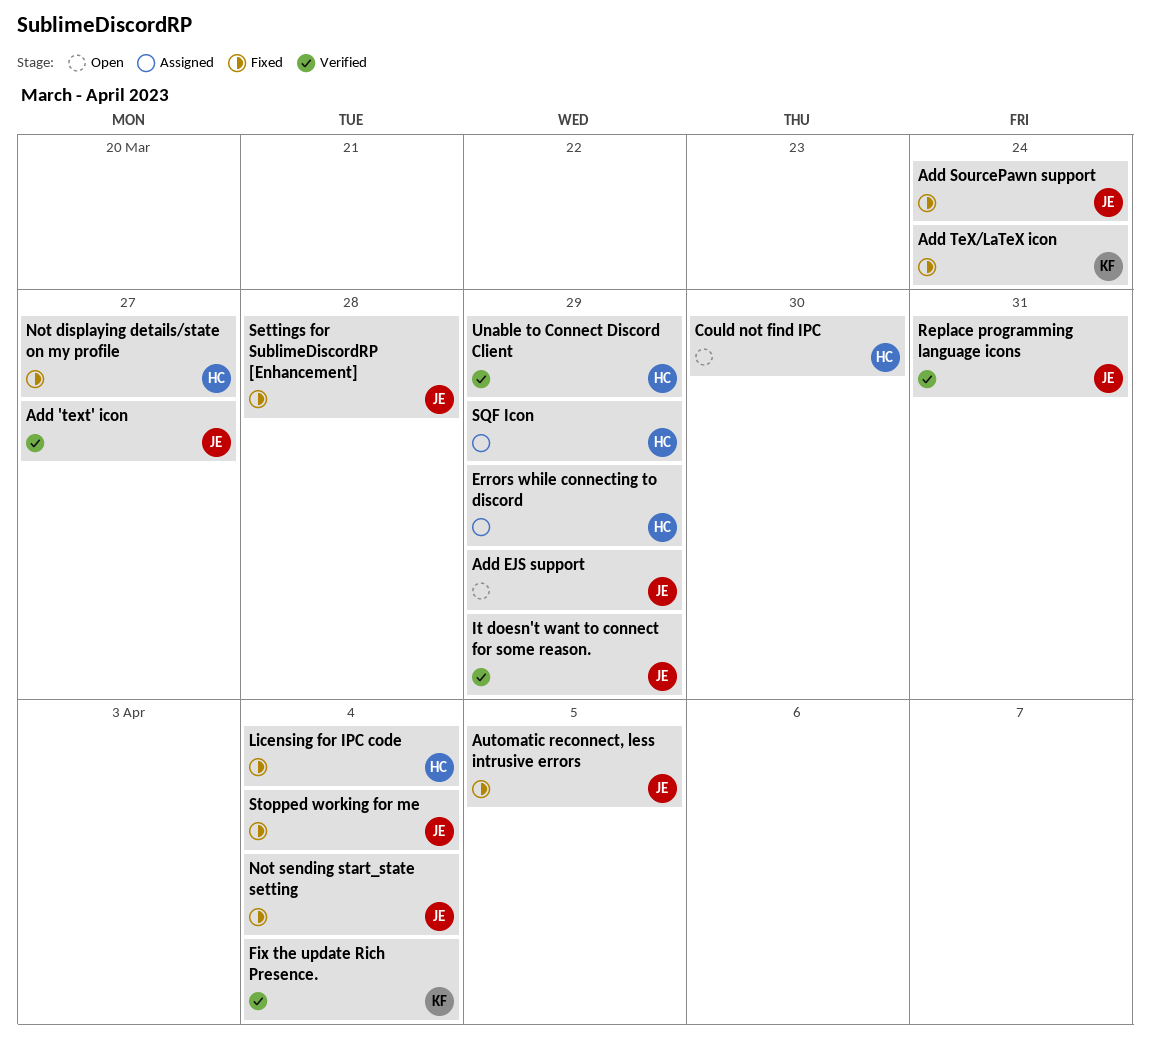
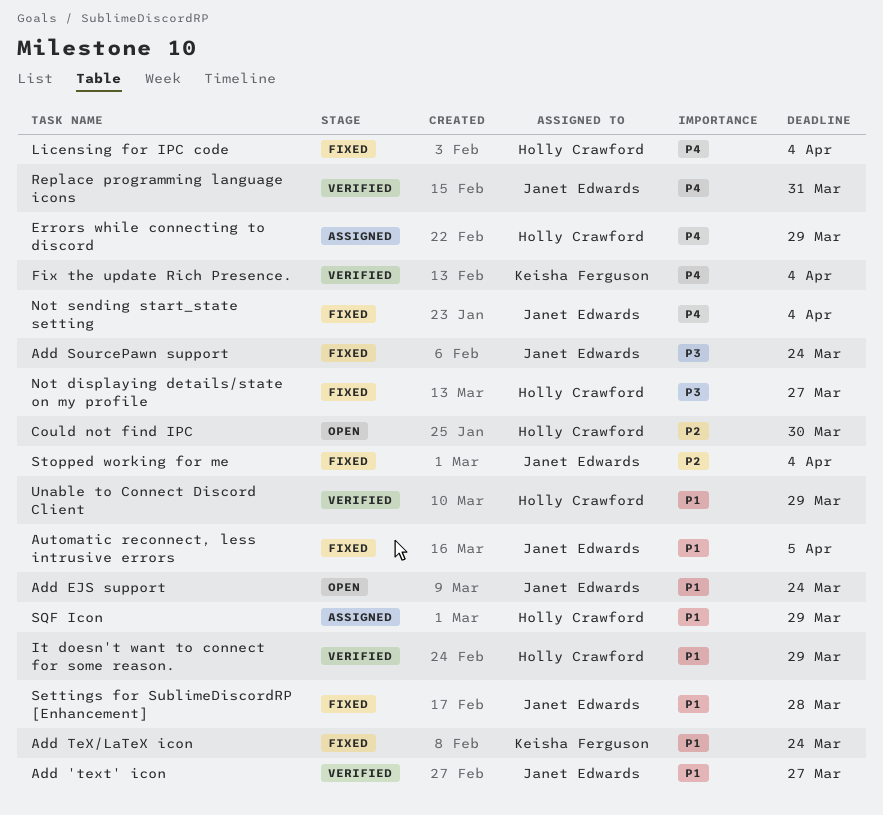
Add EJS support, due: Mar 29 -> Mar 24
It doesn't want to connect for some reason., owner: Janet Edwards -> Holly Crawford

